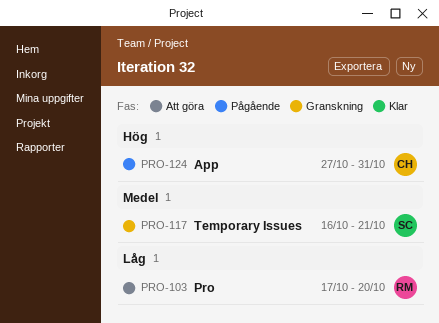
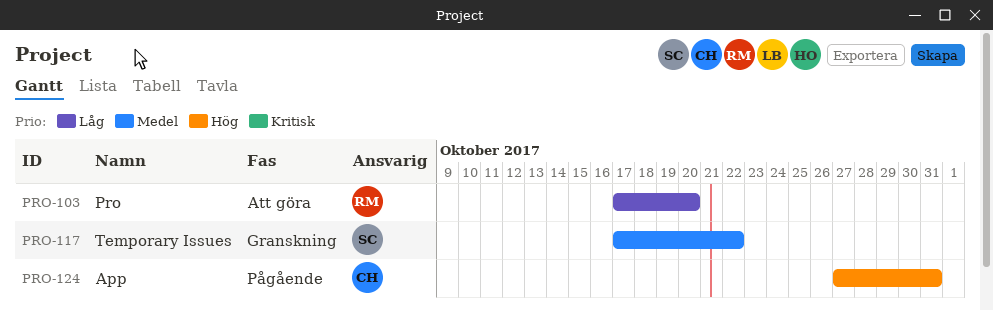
PRO-117, start: Oct 16 -> Oct 17
PRO-117, due: Oct 21 -> Oct 22

